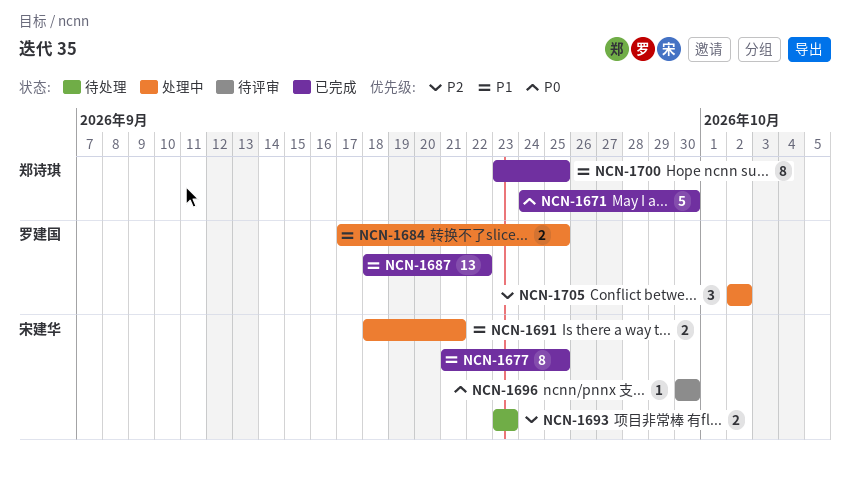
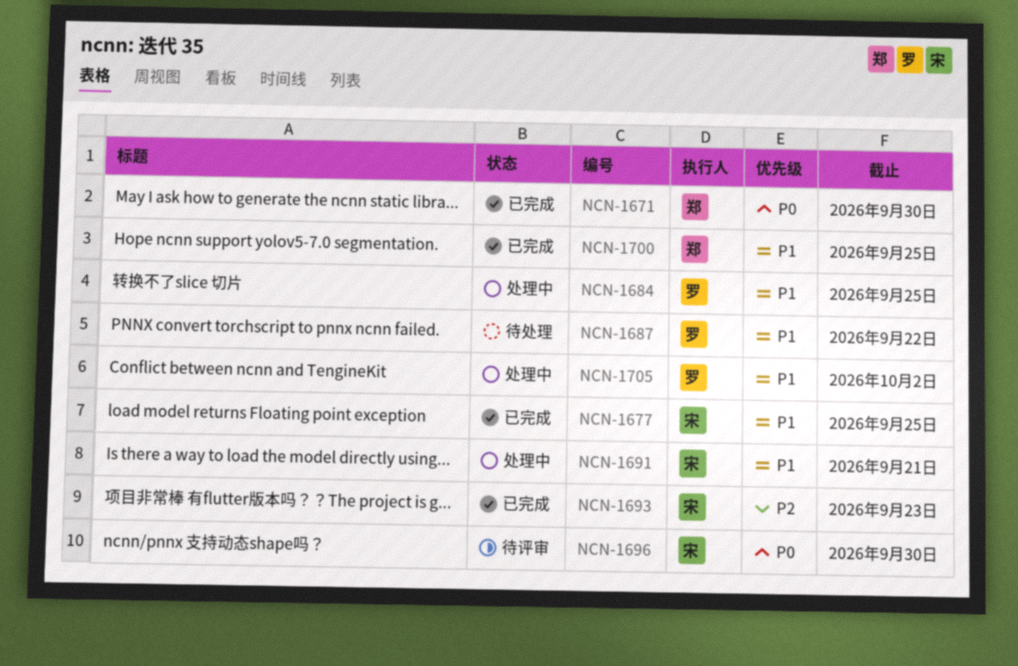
NCN-1687, status: 已完成 -> 待处理
NCN-1693, status: 待处理 -> 已完成
NCN-1705, priority: P2 -> P1

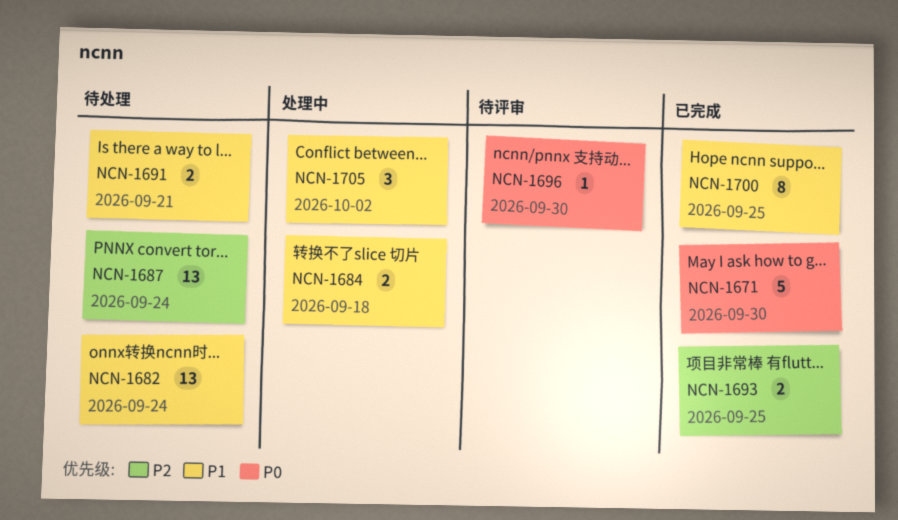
NCN-1677: present -> none
NCN-1682: none -> present
NCN-1684, due: Sep 25 -> Sep 18
NCN-1687, priority: P1 -> P2
NCN-1687, due: Sep 22 -> Sep 24
NCN-1691, status: 处理中 -> 待处理
NCN-1693, due: Sep 23 -> Sep 25

